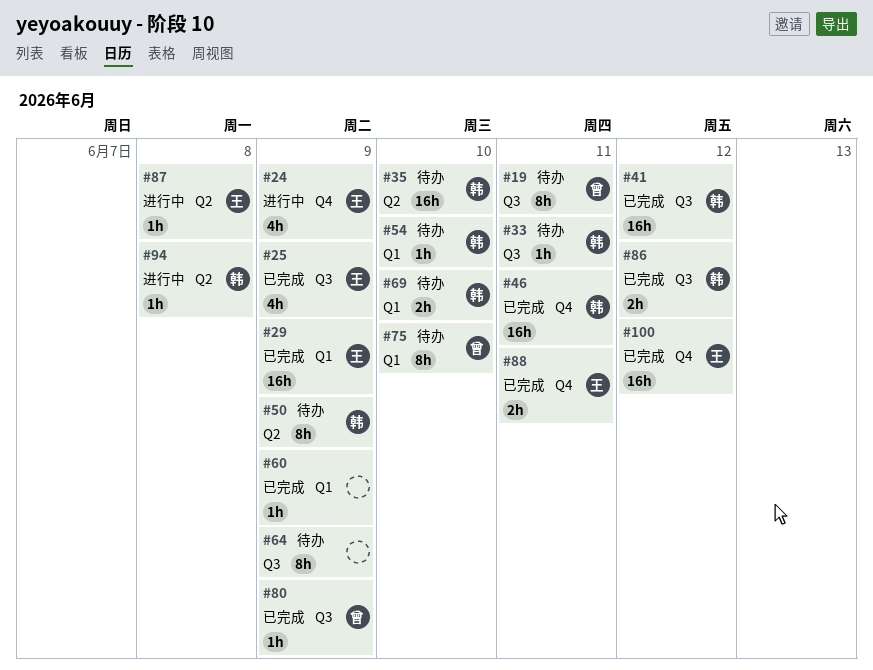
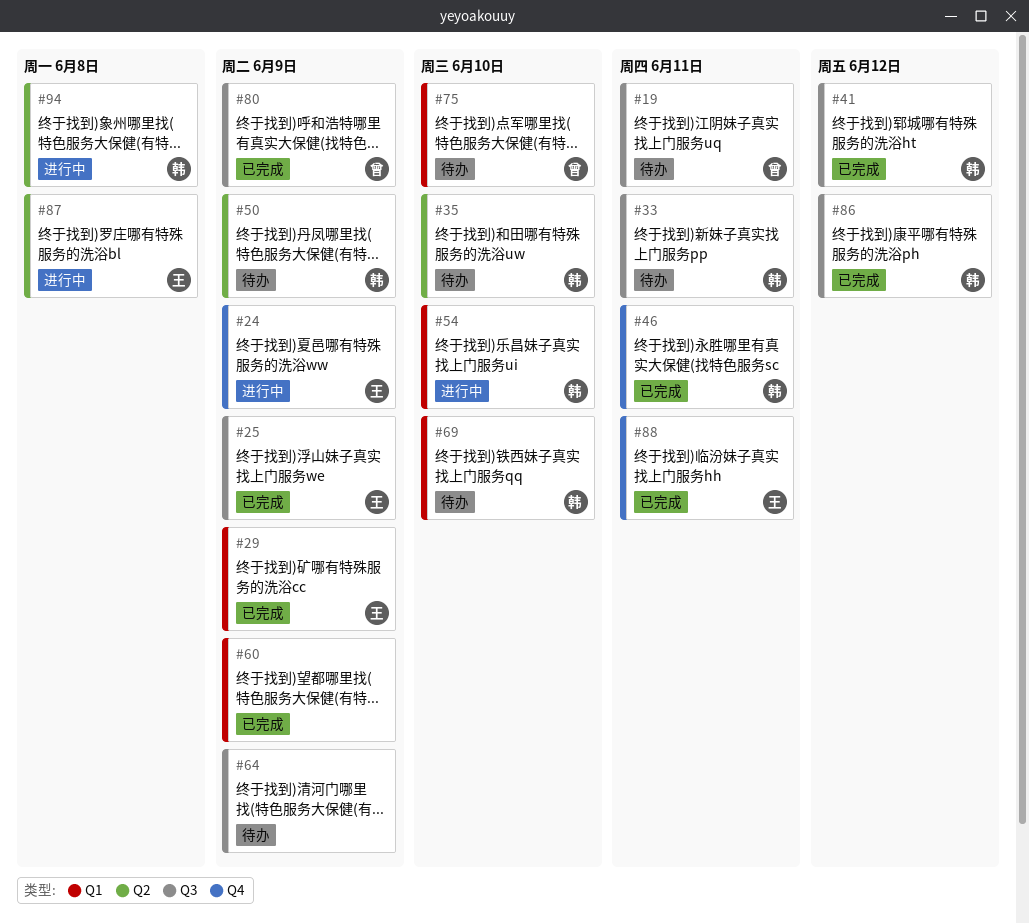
#54, status: 待办 -> 进行中
#100: present -> none

